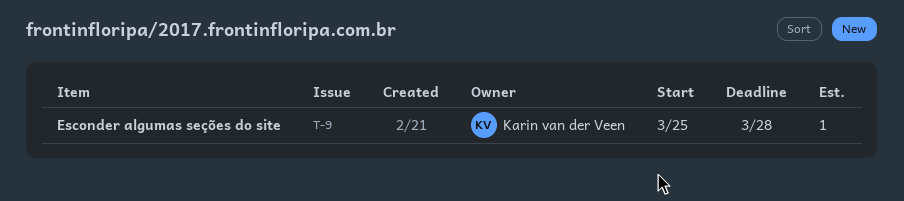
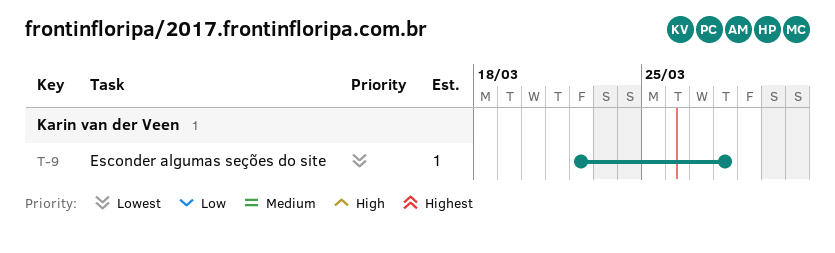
T-9, start: Mar 25 -> Mar 22

